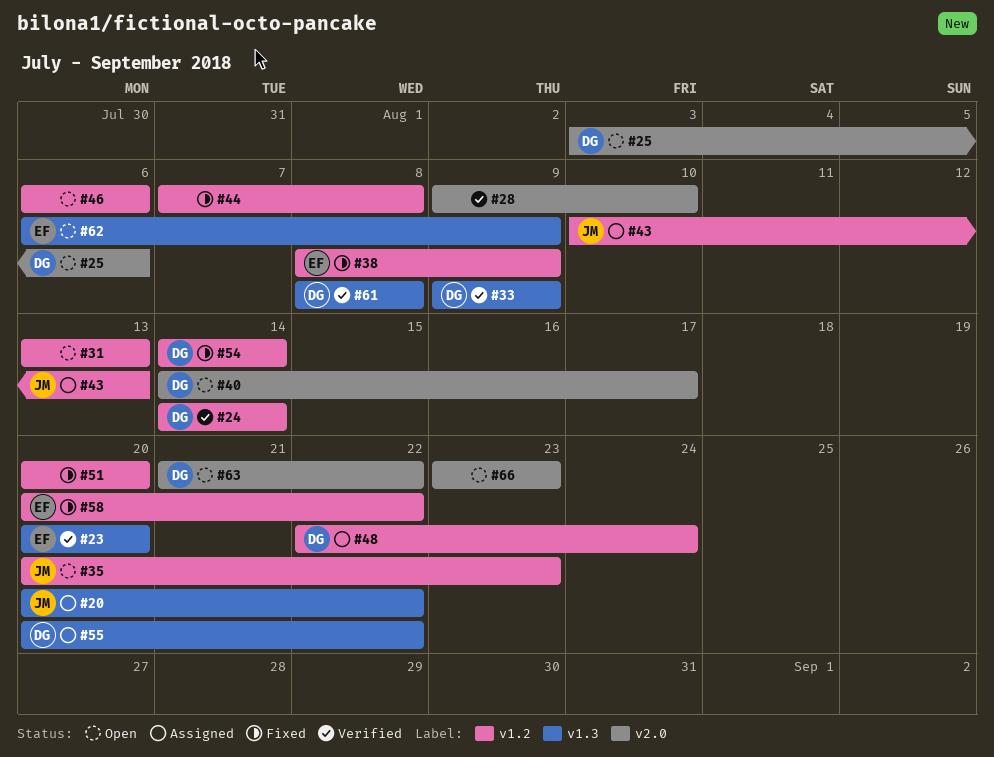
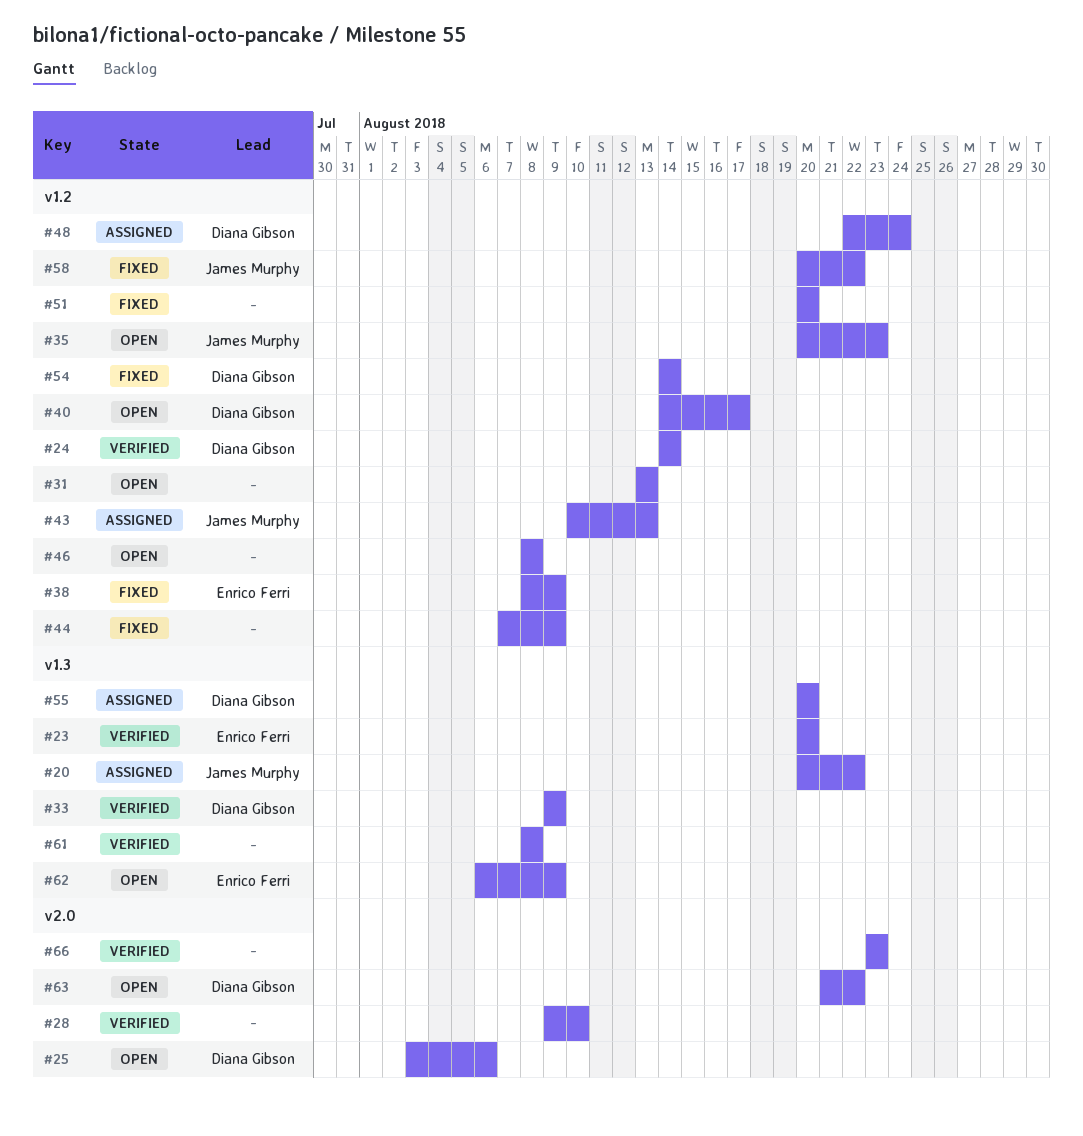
#40, label: v2.0 -> v1.2
#44, due: Aug 8 -> Aug 9
#46, start: Aug 6 -> Aug 8
#46, due: Aug 6 -> Aug 8
#55, due: Aug 22 -> Aug 20
#58, owner: Enrico Ferri -> James Murphy
#61, owner: Diana Gibson -> none
#66, status: Open -> Verified

